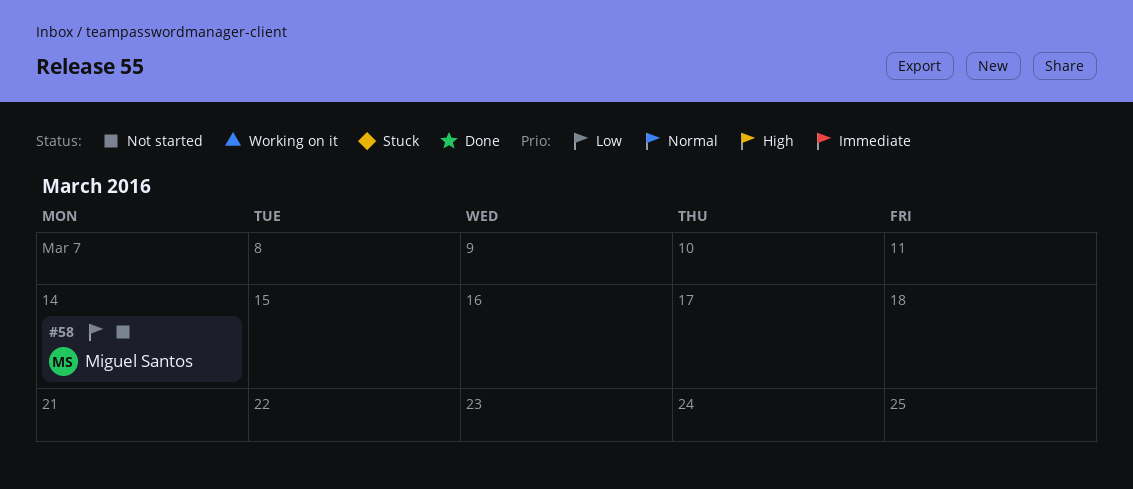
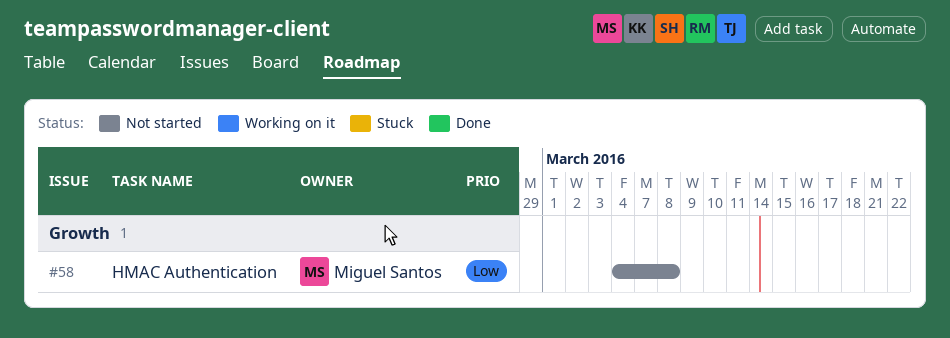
#58, due: Mar 14 -> Mar 8

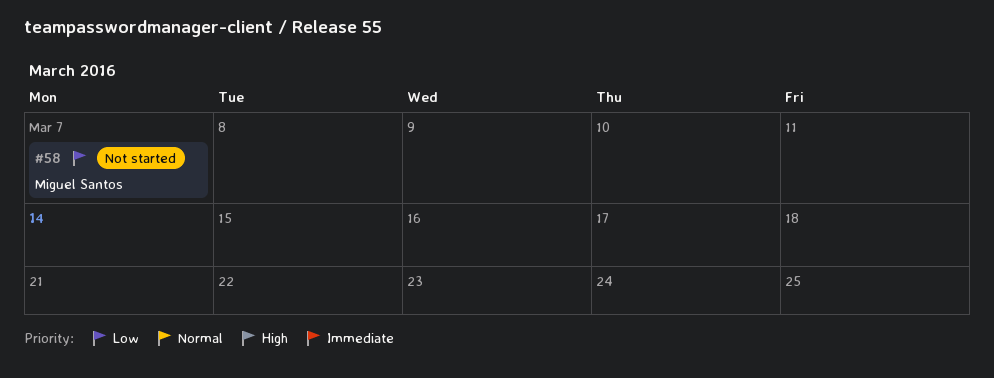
#58, due: Mar 8 -> Mar 7

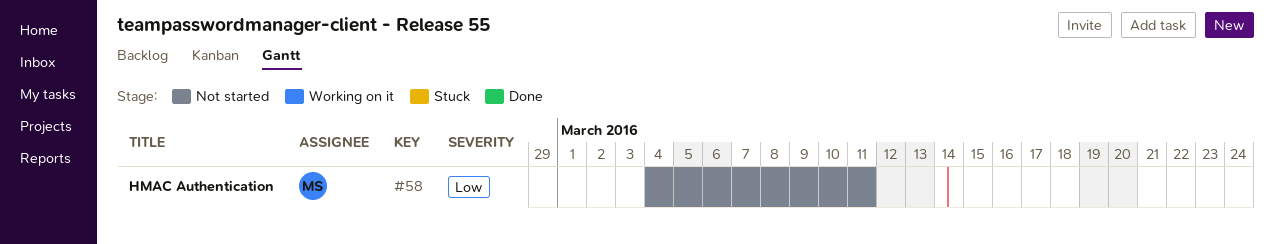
#58, due: Mar 7 -> Mar 11

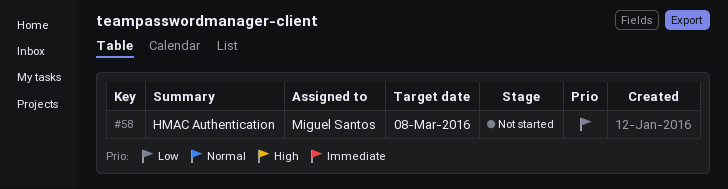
#58, due: Mar 11 -> Mar 8

